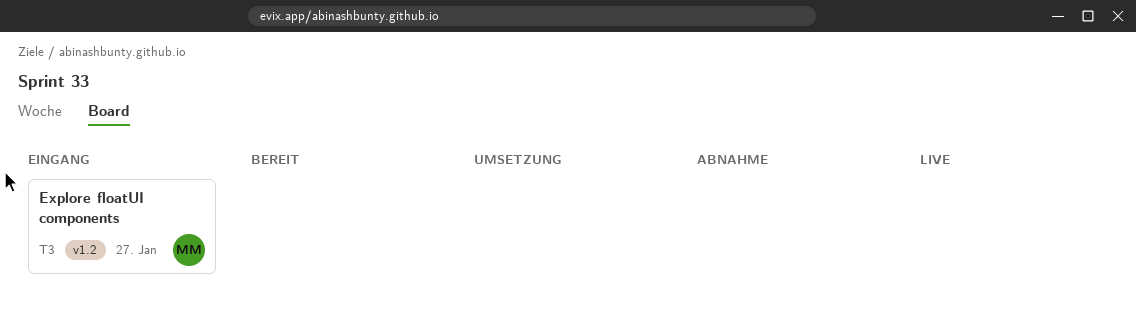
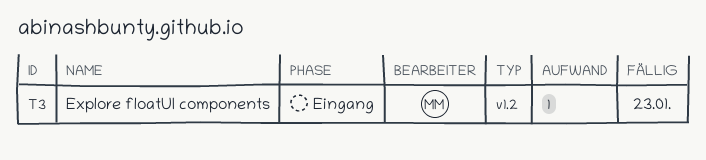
T3, due: Jan 27 -> Jan 23

